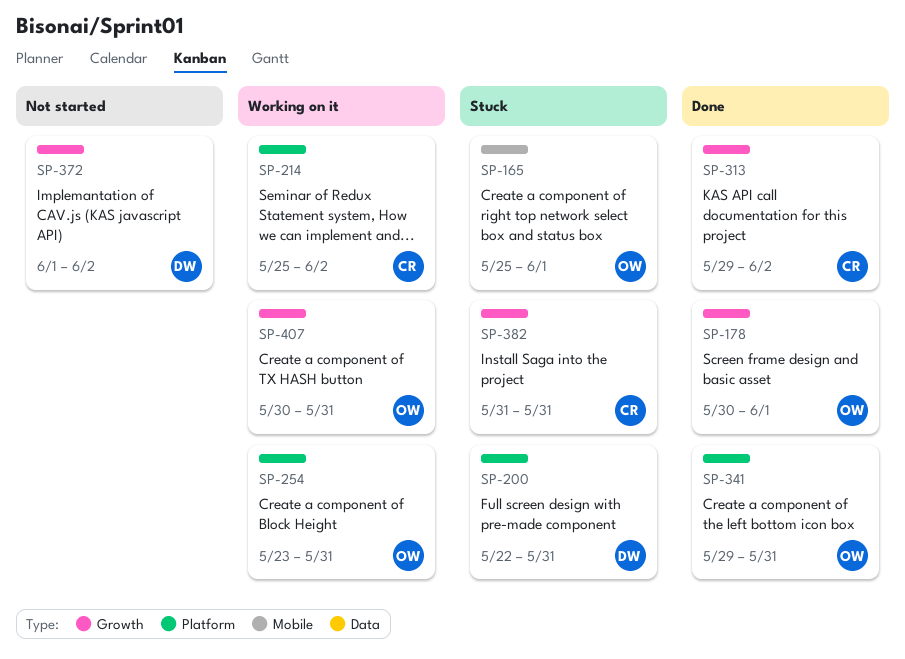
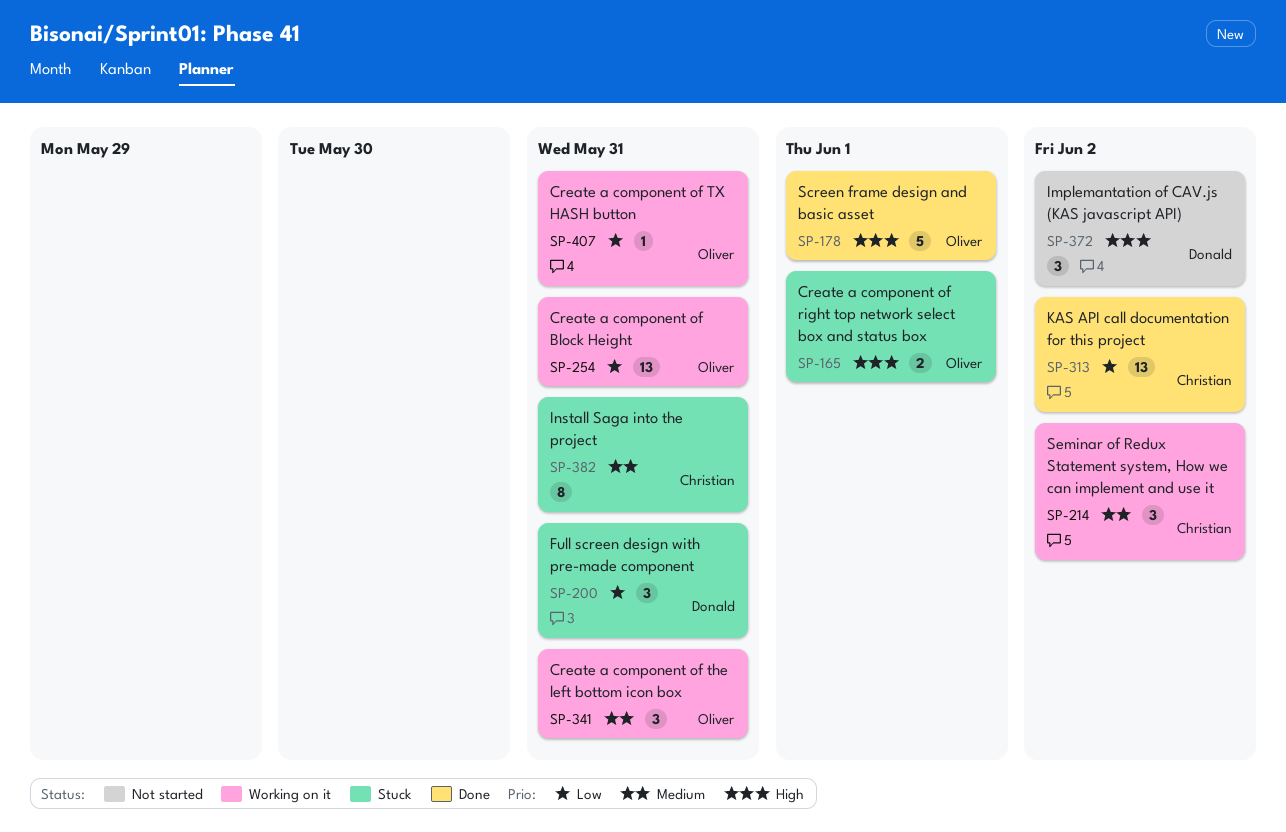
SP-341, status: Done -> Working on it

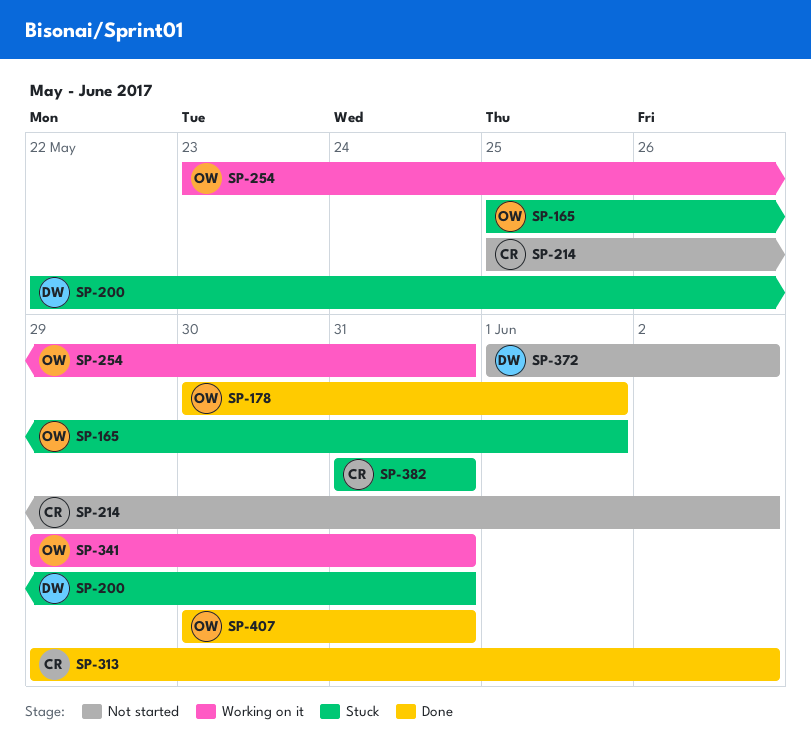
SP-214, status: Working on it -> Not started
SP-407, status: Working on it -> Done

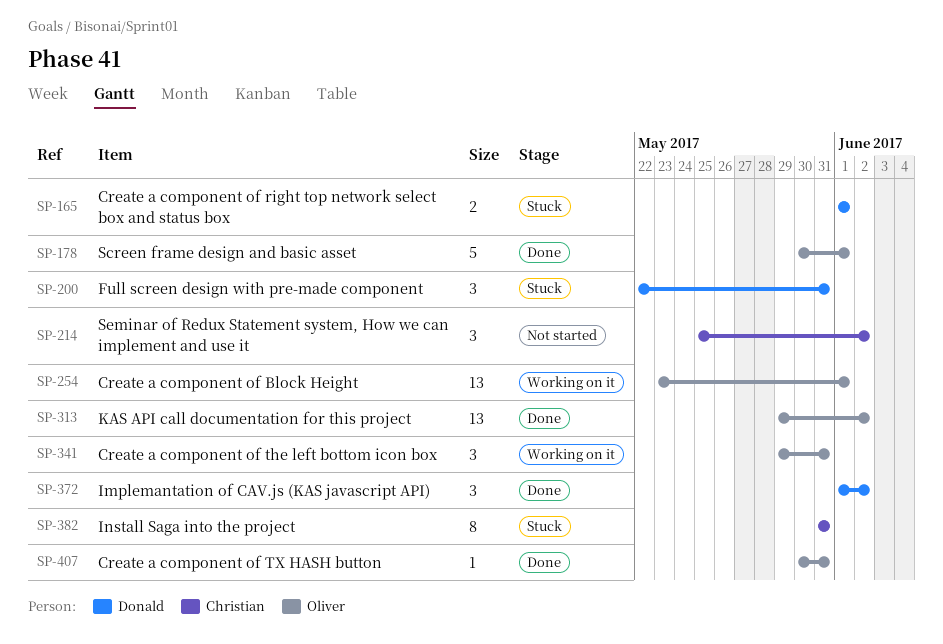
SP-165, owner: Oliver -> Donald
SP-165, start: May 25 -> Jun 1
SP-254, due: May 31 -> Jun 1
SP-313, owner: Christian -> Oliver
SP-372, status: Not started -> Done

